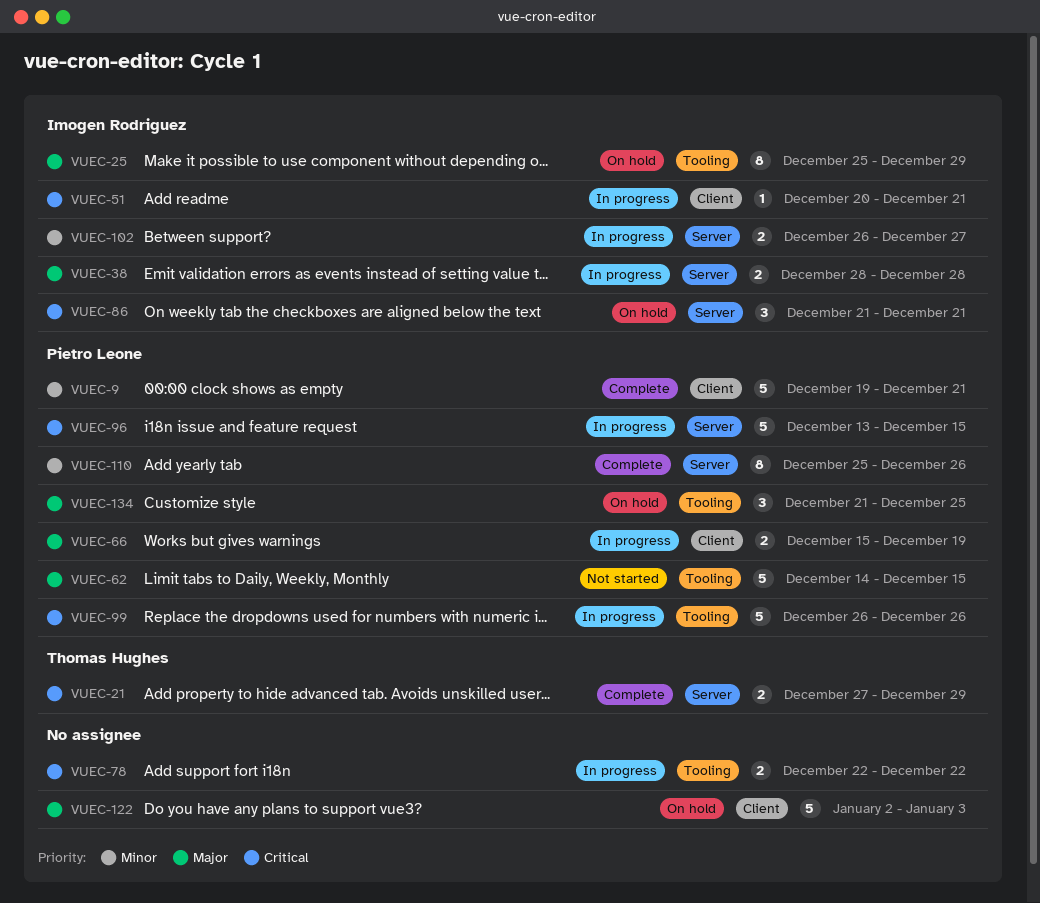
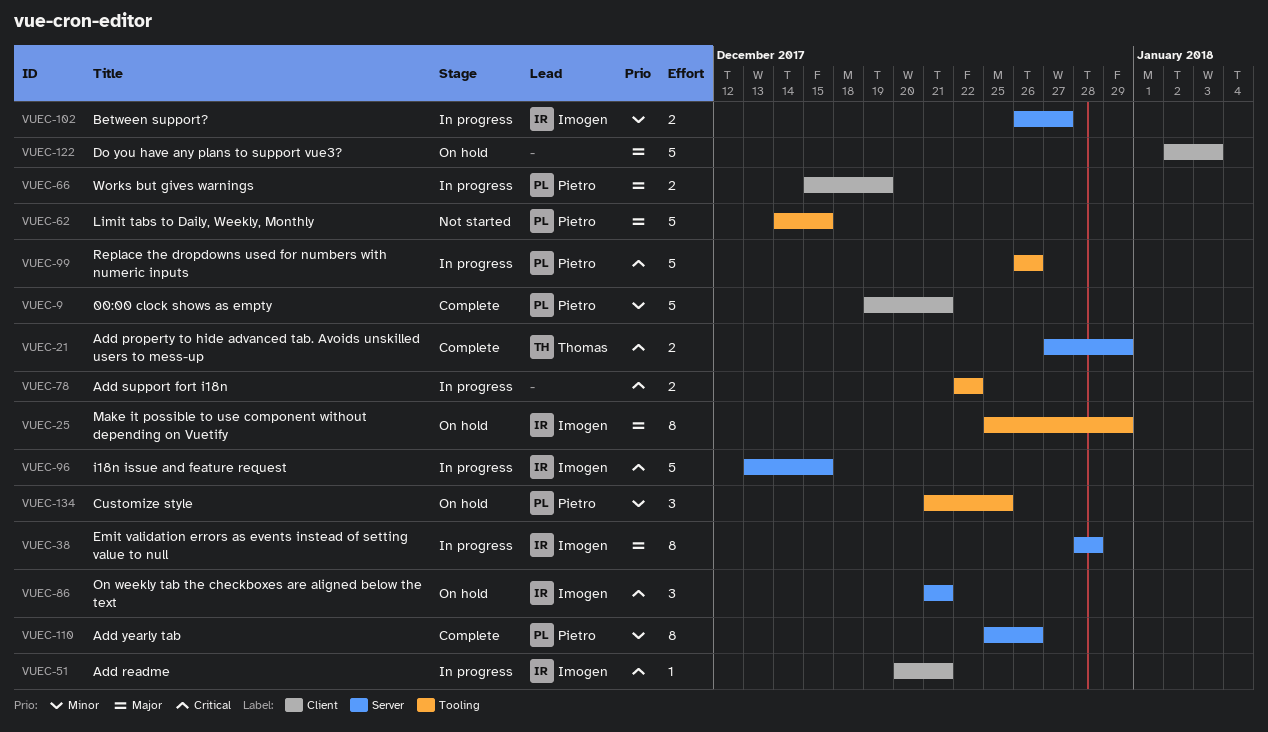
VUEC-38, estimate: 2 -> 8
VUEC-96, owner: Pietro Leone -> Imogen Rodriguez
VUEC-134, priority: Major -> Minor

